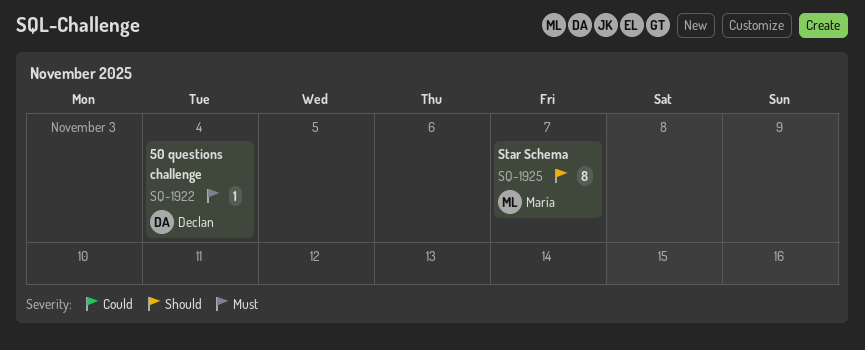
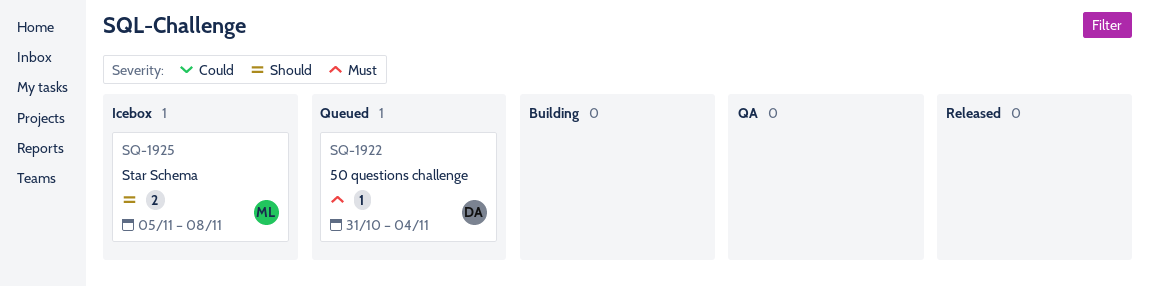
SQ-1925, estimate: 8 -> 2
SQ-1925, due: Nov 7 -> Nov 8

